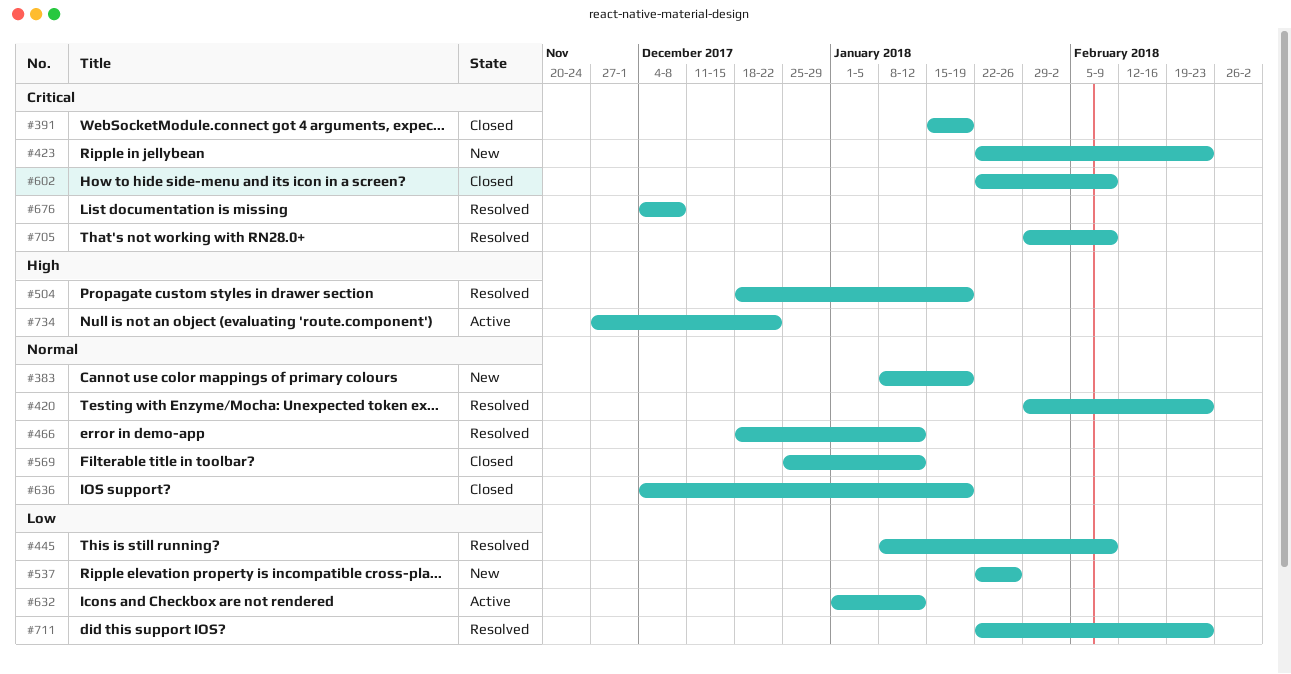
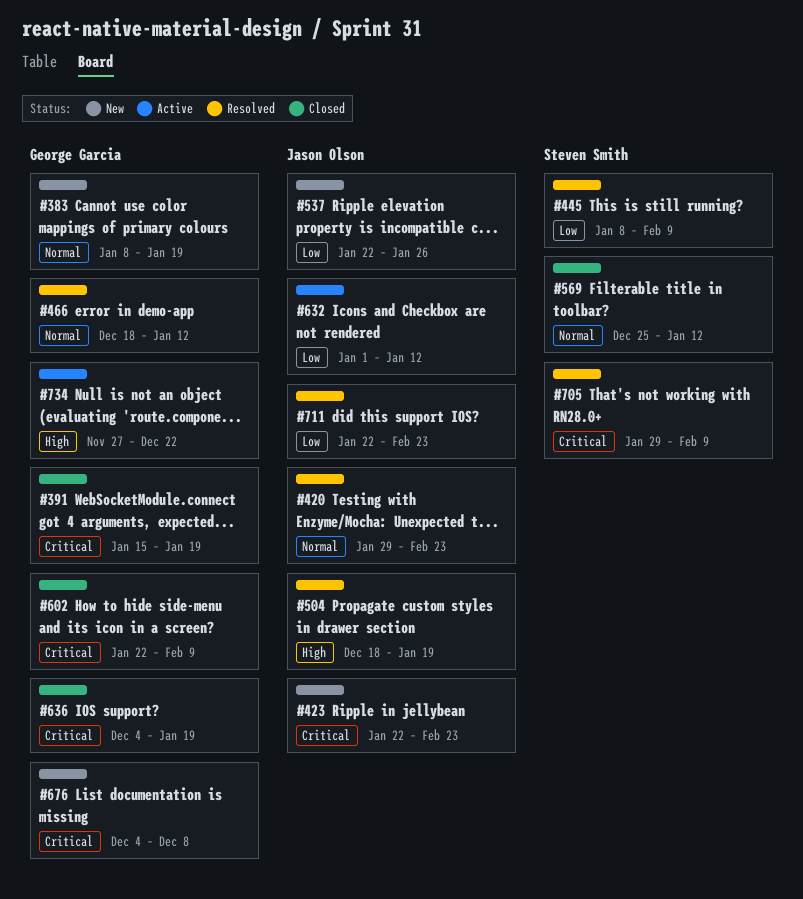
#636, priority: Normal -> Critical
#676, status: Resolved -> New

